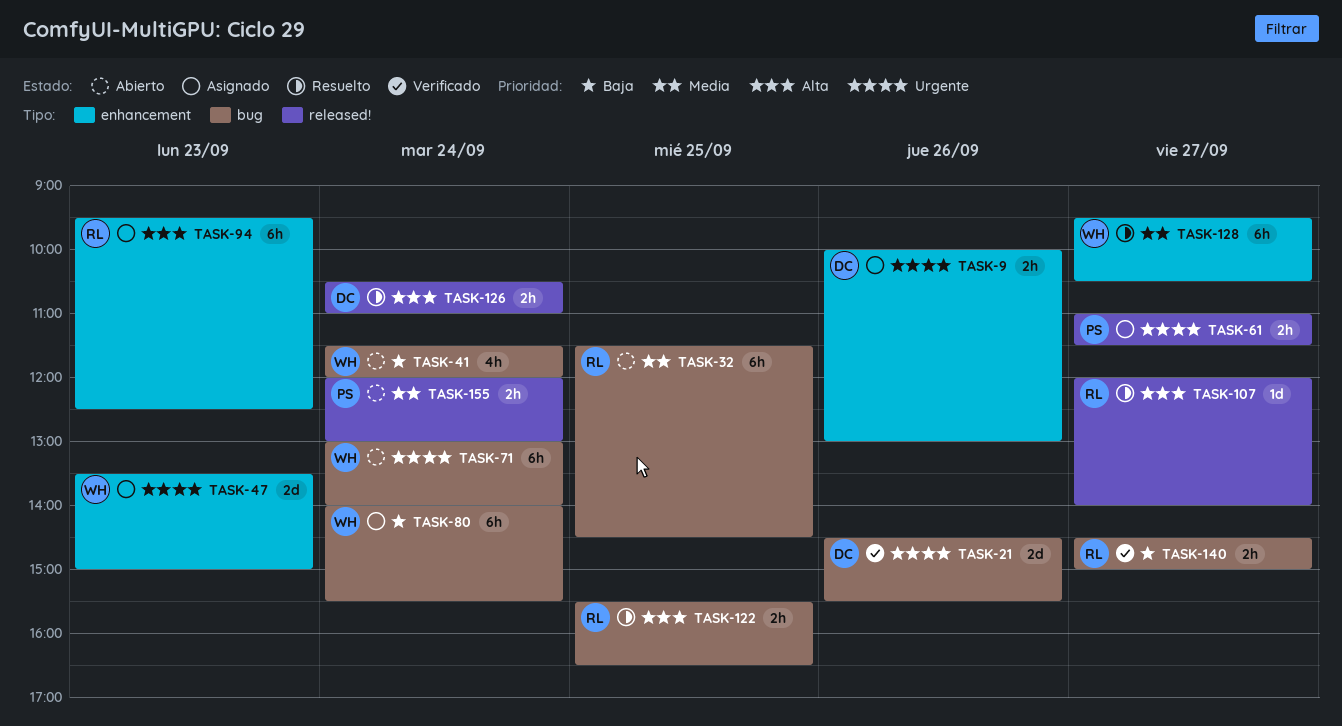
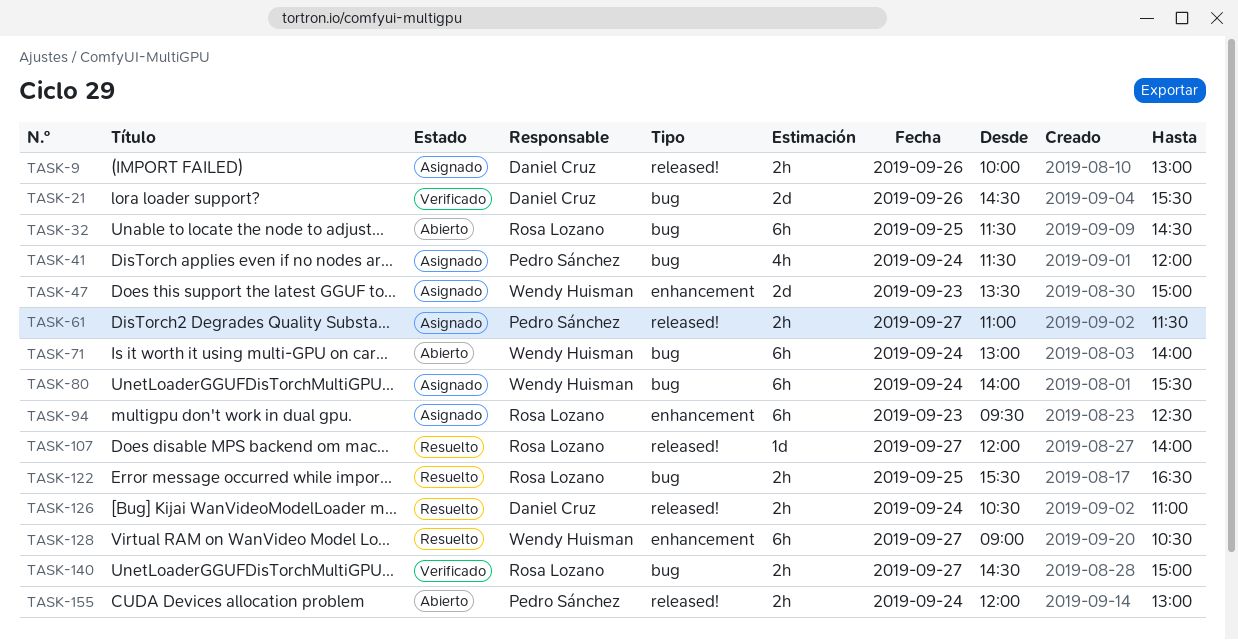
TASK-9, label: enhancement -> released!
TASK-41, status: Abierto -> Asignado
TASK-41, owner: Wendy Huisman -> Pedro Sánchez
TASK-128, begins: 09:30 -> 09:00

